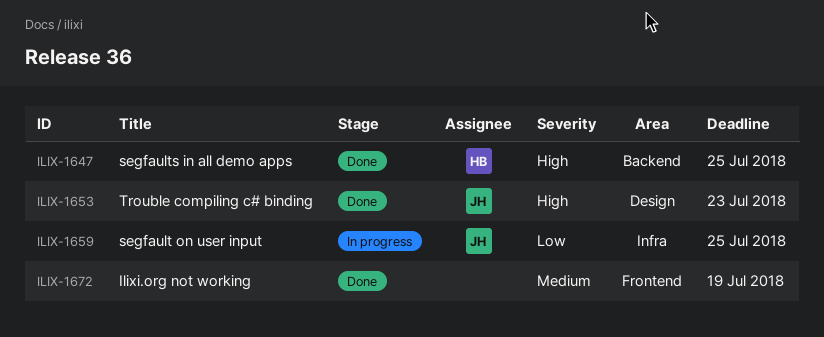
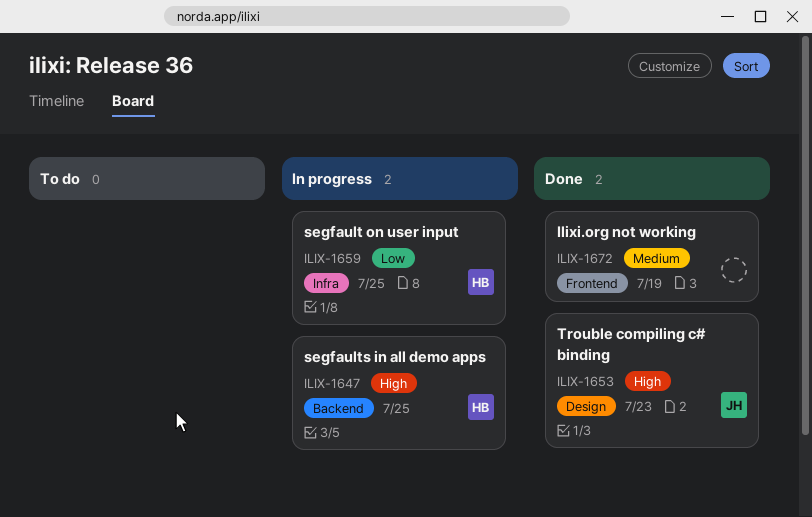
ILIX-1647, status: Done -> In progress
ILIX-1659, owner: JH -> HB

